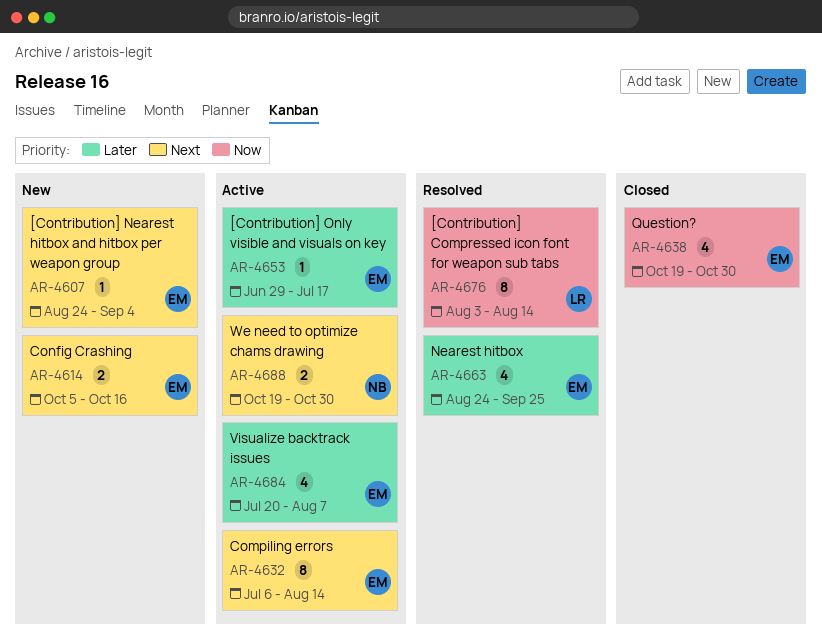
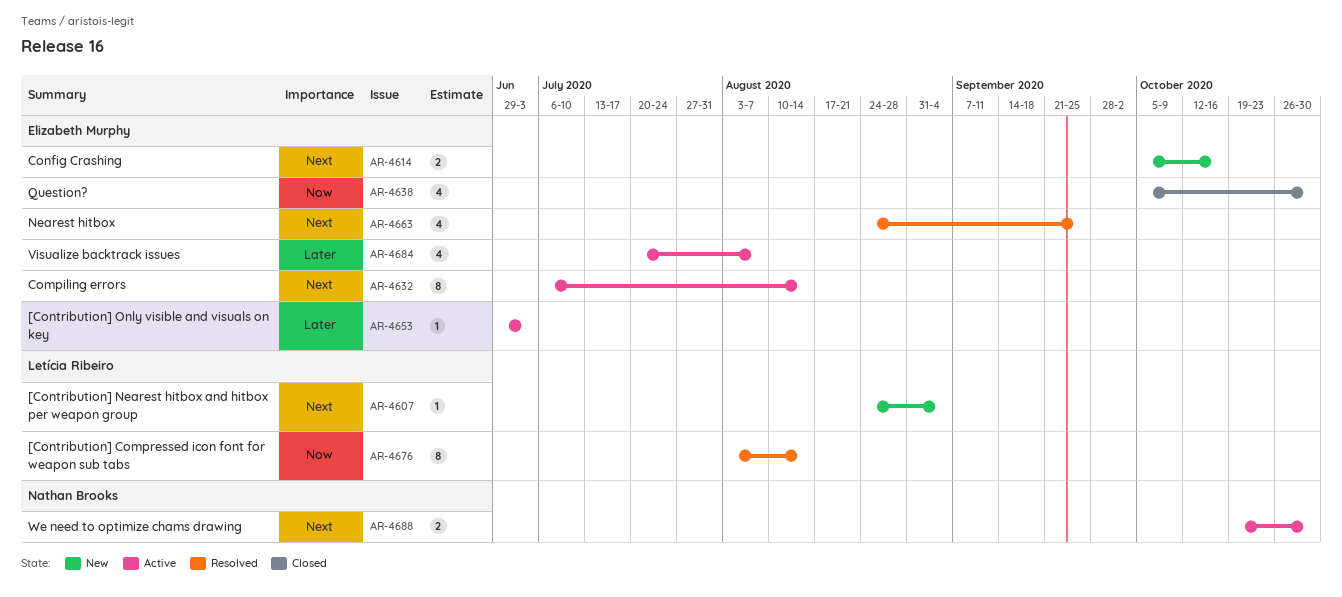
AR-4607, owner: Elizabeth Murphy -> Letícia Ribeiro
AR-4638, start: Oct 19 -> Oct 5
AR-4653, due: Jul 17 -> Jul 3
AR-4663, priority: Later -> Next

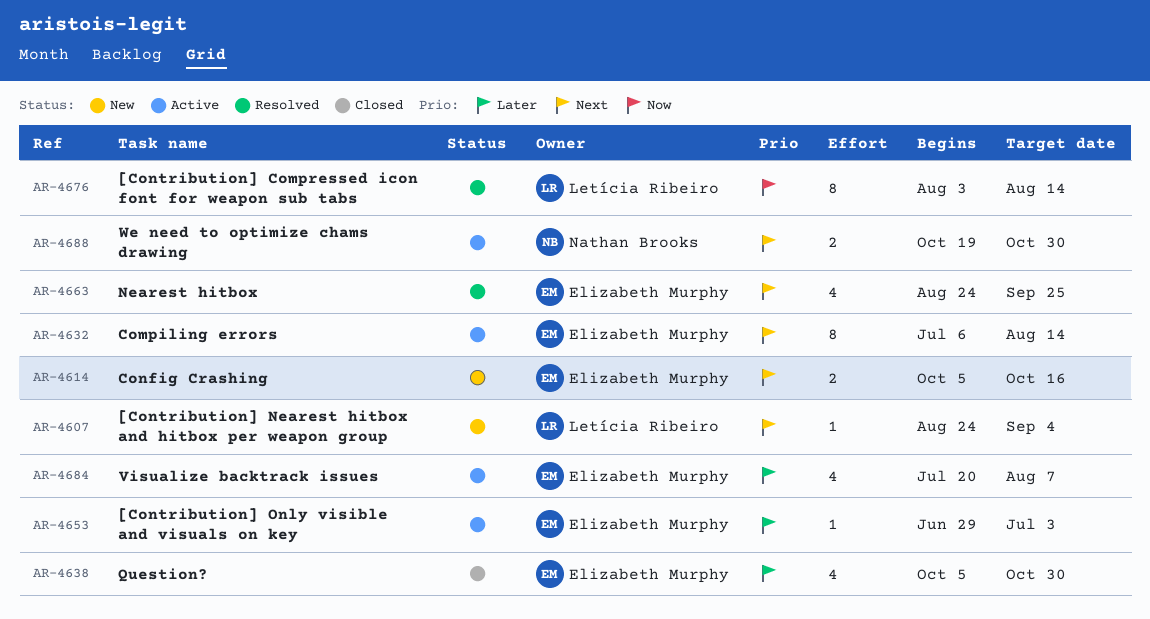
AR-4638, priority: Now -> Later

